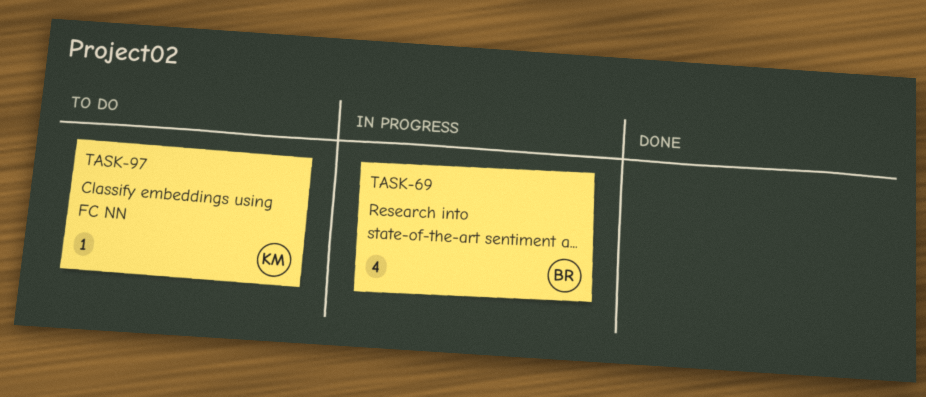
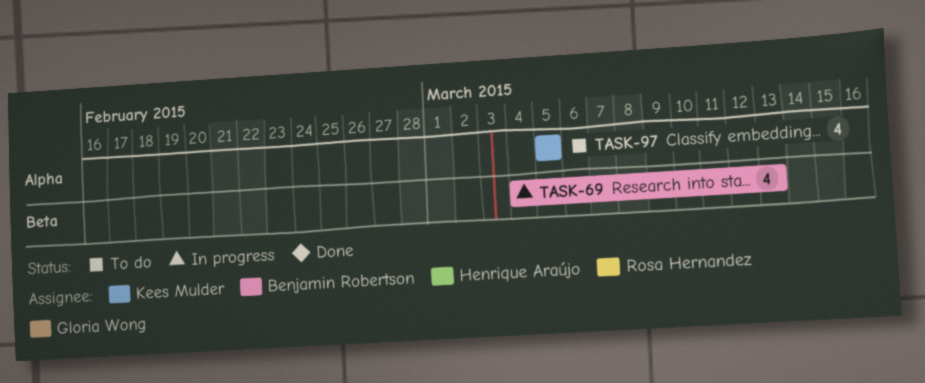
TASK-97, estimate: 1 -> 4

